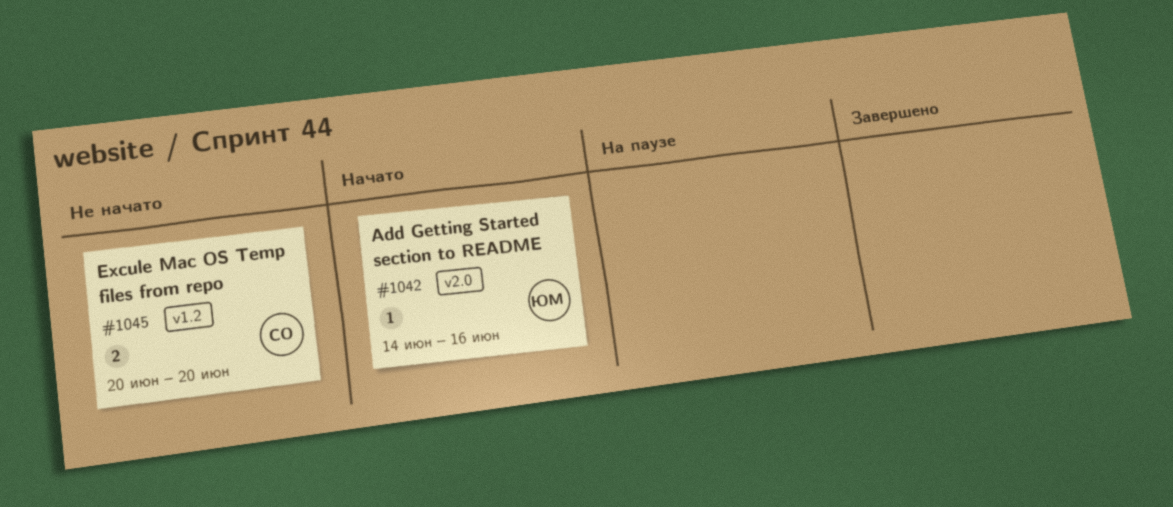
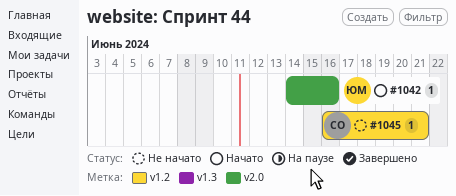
#1045, estimate: 2 -> 1
#1045, start: Jun 20 -> Jun 16
#1045, due: Jun 20 -> Jun 21

